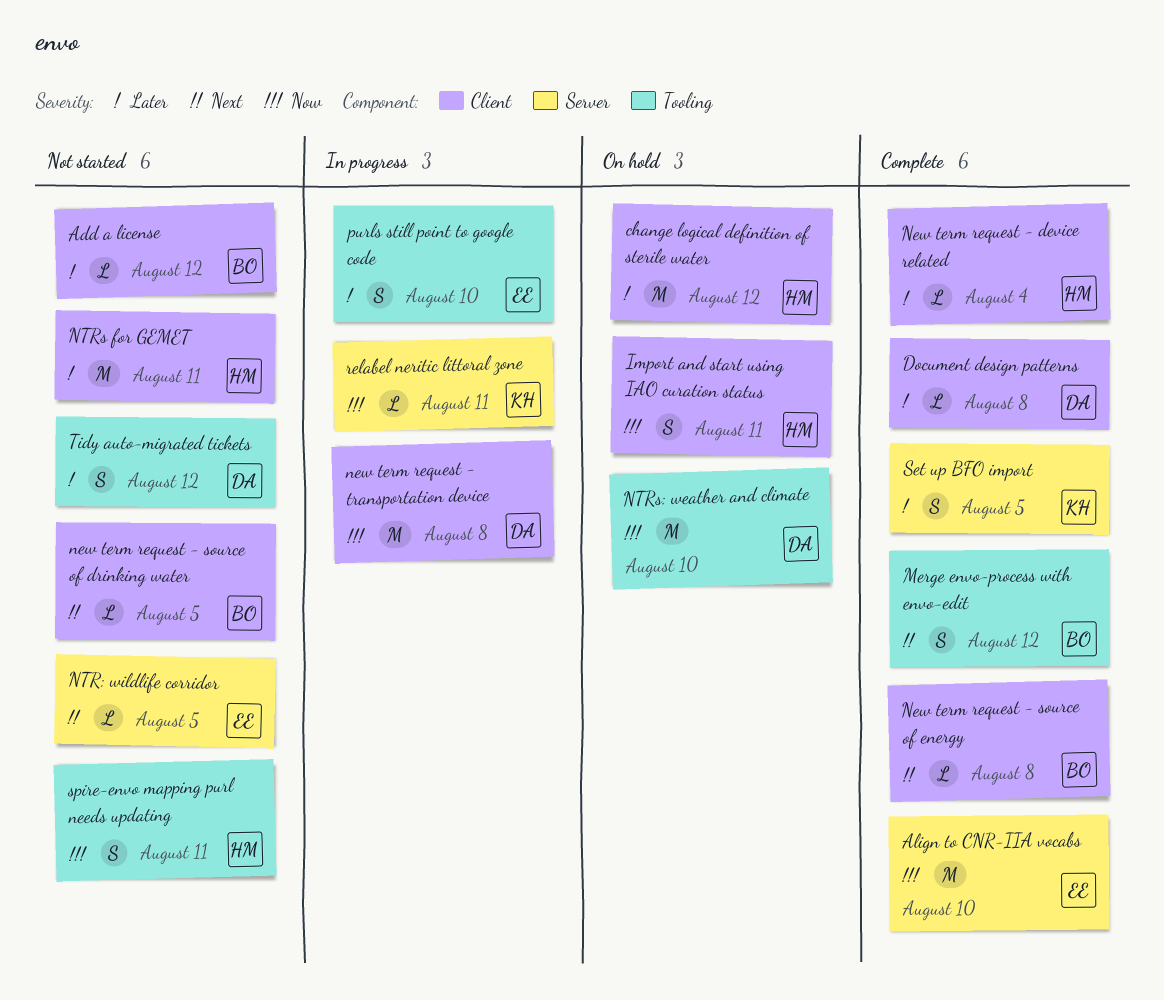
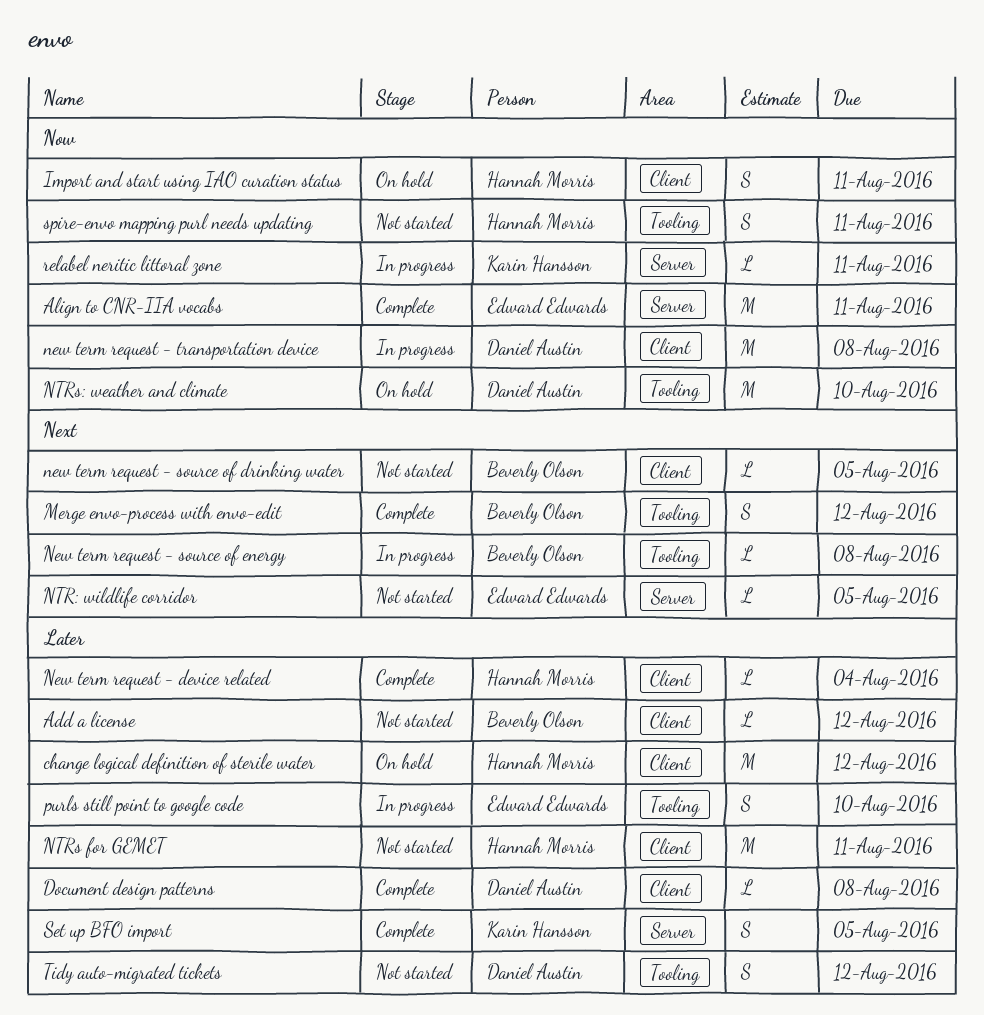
Align to CNR-IIA vocabs, due: Aug 10 -> Aug 11
New term request - source of energy, status: Complete -> In progress
New term request - source of energy, label: Client -> Tooling

